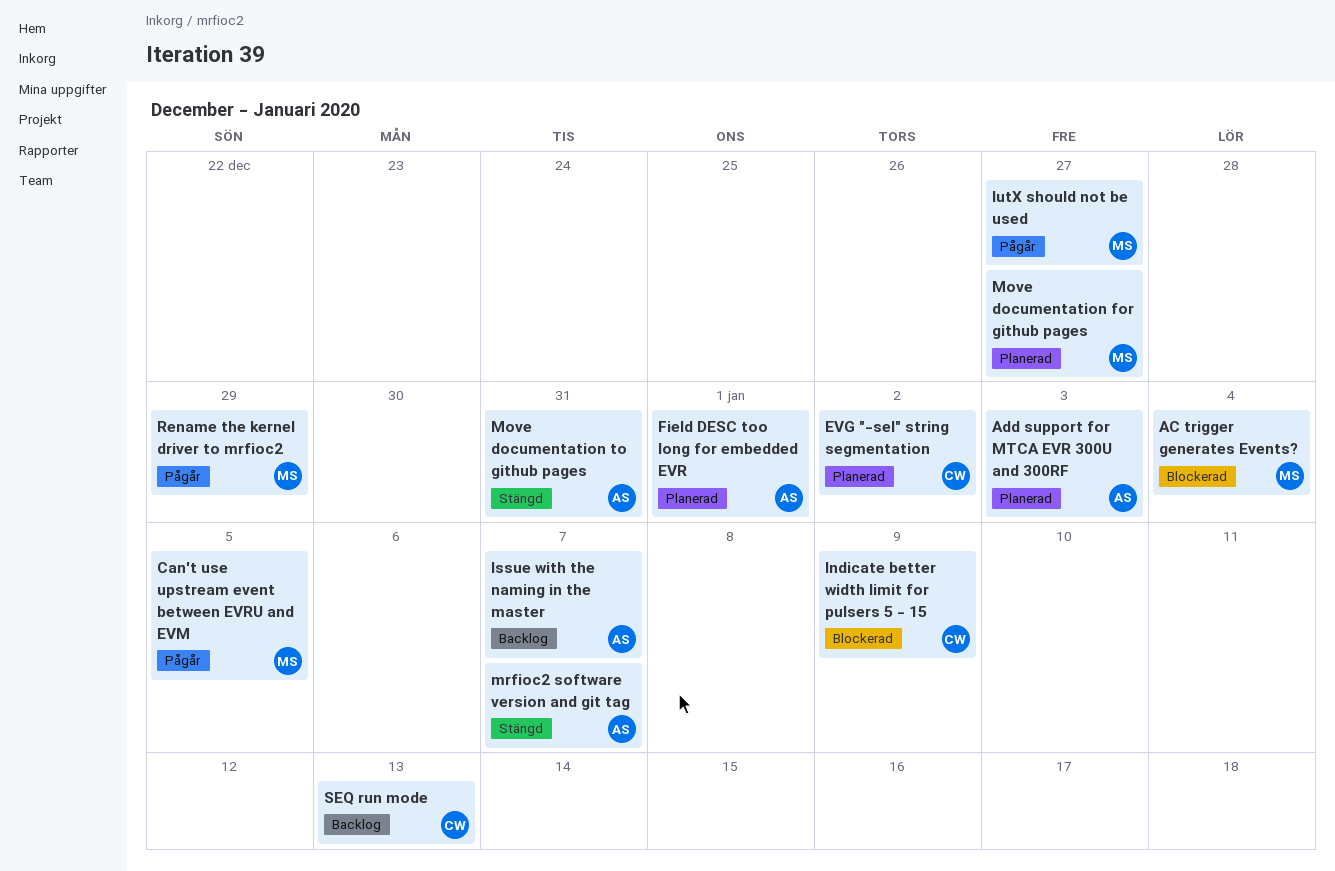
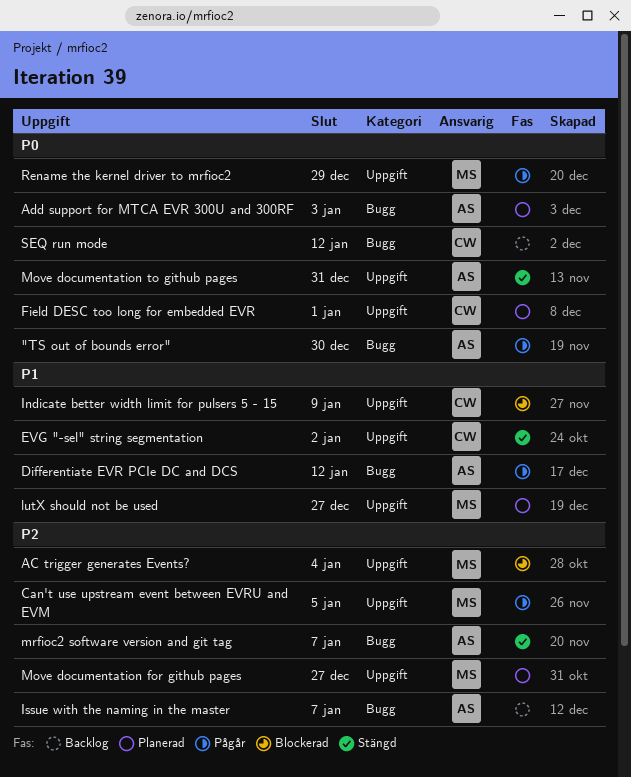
"TS out of bounds error": none -> present
Differentiate EVR PCIe DC and DCS: none -> present
EVG "-sel" string segmentation, status: Planerad -> Stängd
Field DESC too long for embedded EVR, owner: AS -> CW
lutX should not be used, status: Pågår -> Planerad
SEQ run mode, due: Jan 13 -> Jan 12

